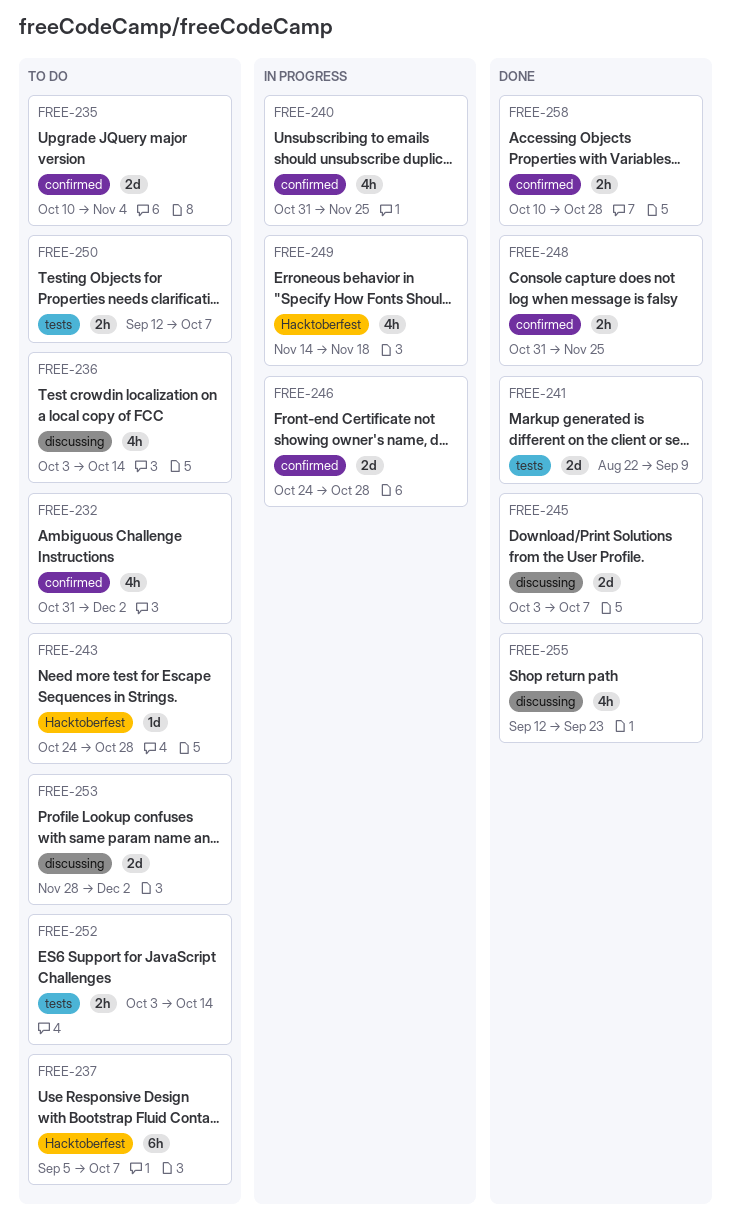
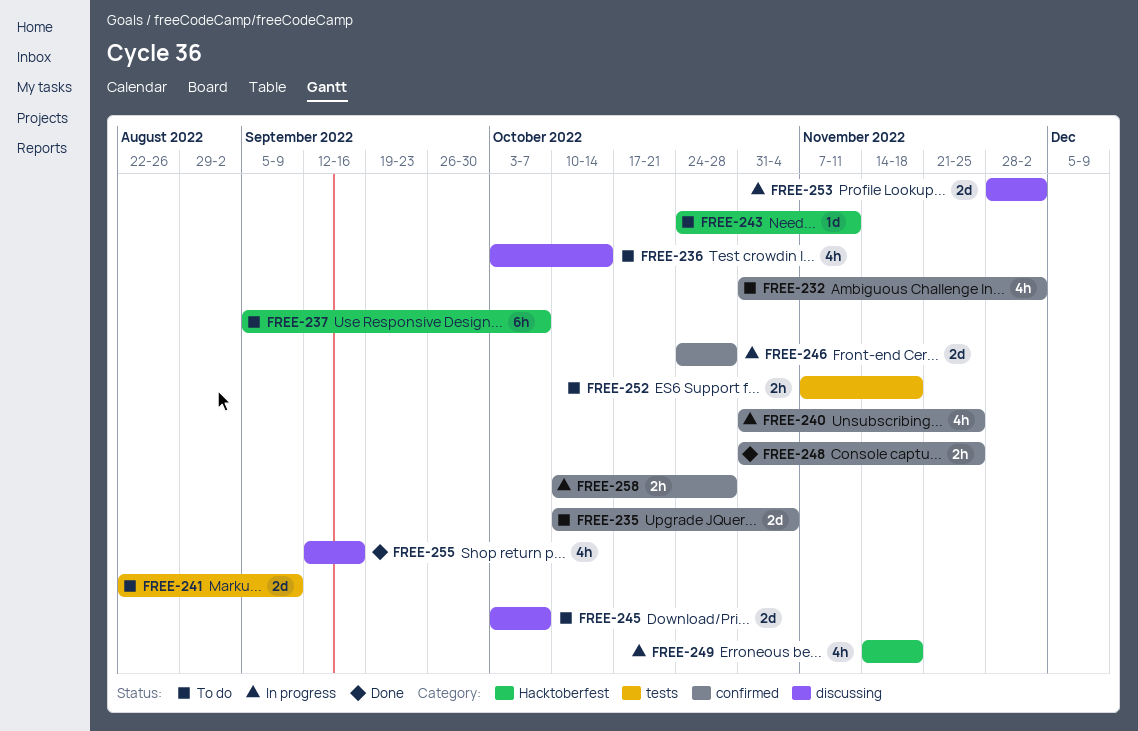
FREE-241, status: Done -> To do
FREE-243, due: Oct 28 -> Nov 11
FREE-245, status: Done -> To do
FREE-250: present -> none
FREE-252, start: Oct 3 -> Nov 7
FREE-252, due: Oct 14 -> Nov 18
FREE-253, status: To do -> In progress
FREE-255, due: Sep 23 -> Sep 16
FREE-258, status: Done -> In progress

